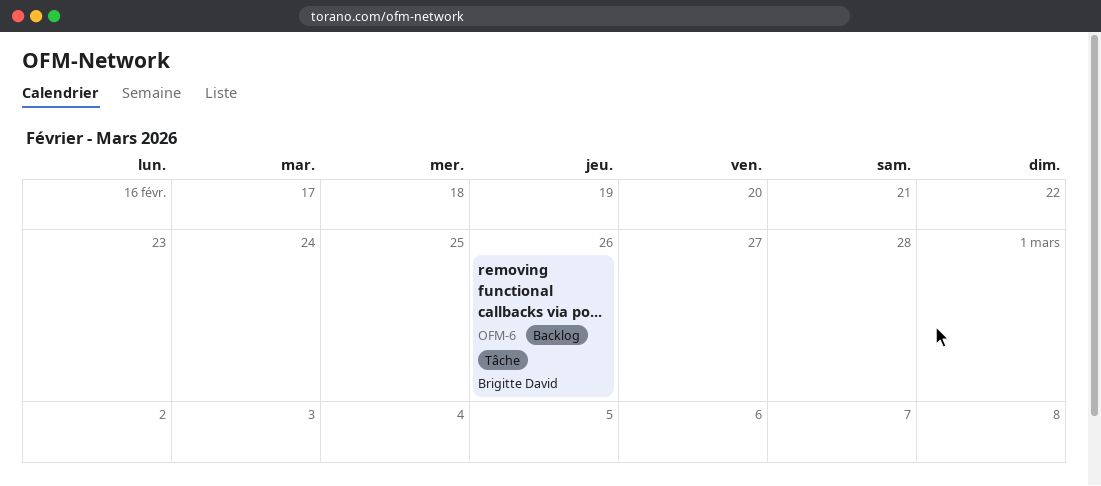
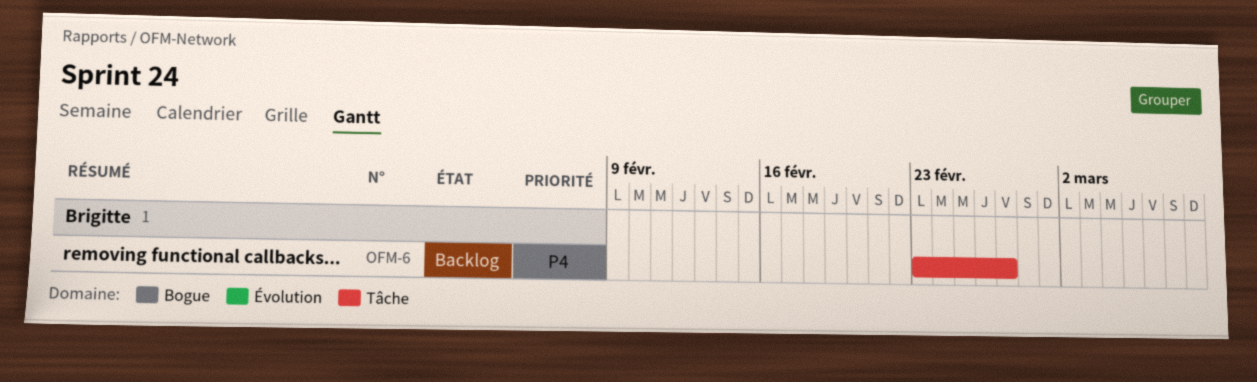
OFM-6, due: Feb 26 -> Feb 27

